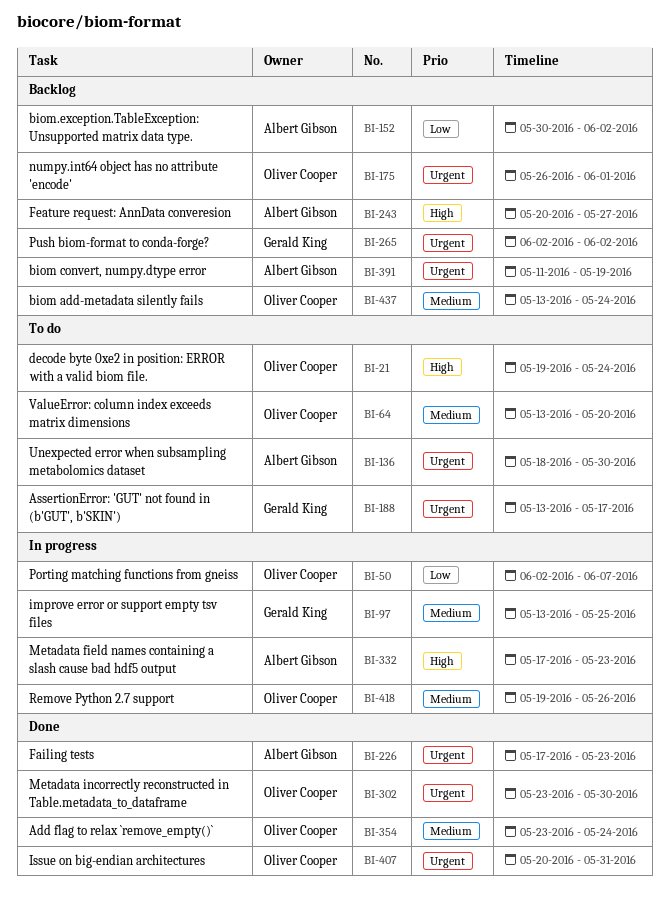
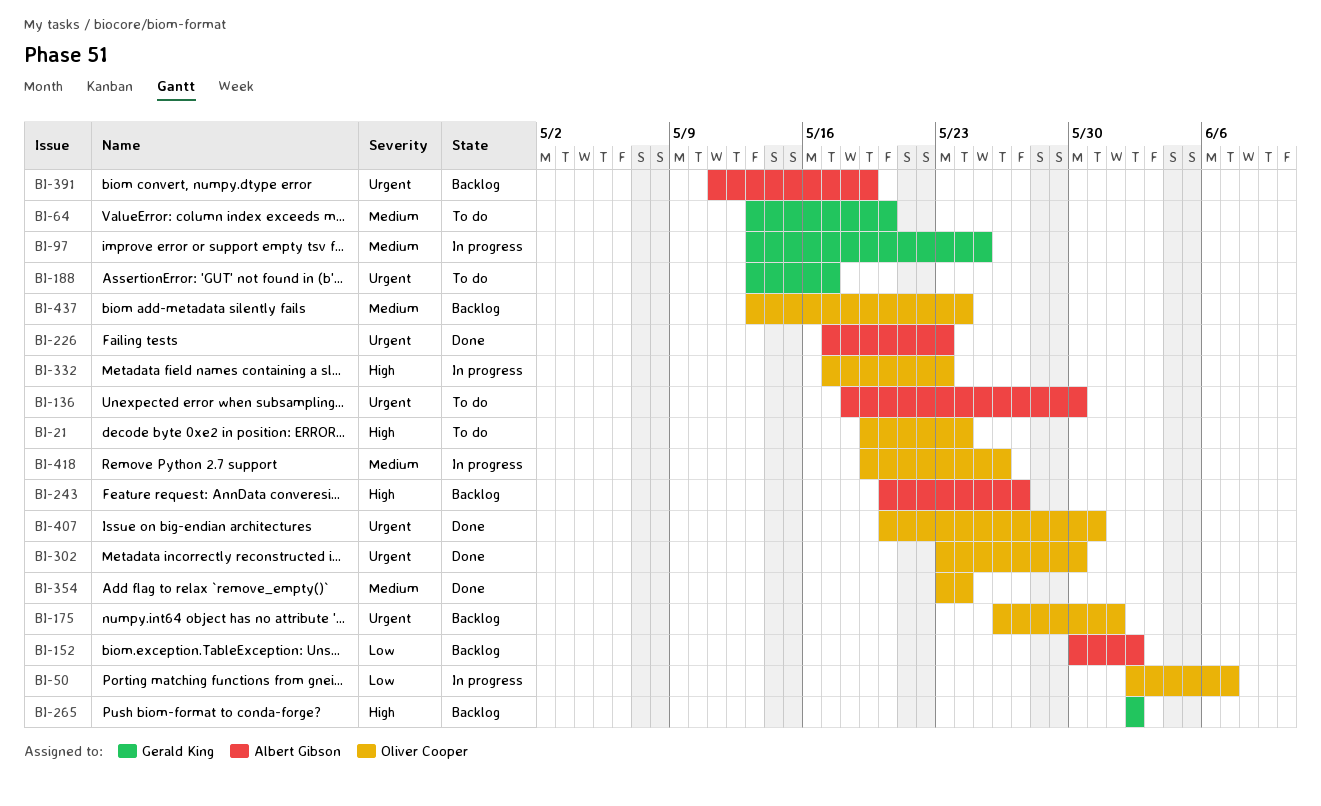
BI-64, owner: Oliver Cooper -> Gerald King
BI-265, priority: Urgent -> High
BI-332, owner: Albert Gibson -> Oliver Cooper

